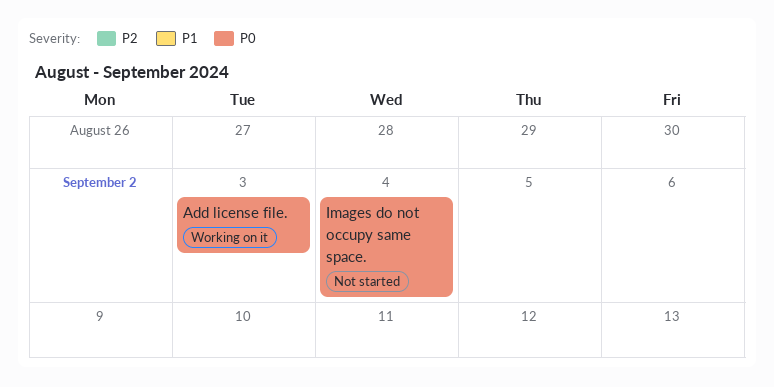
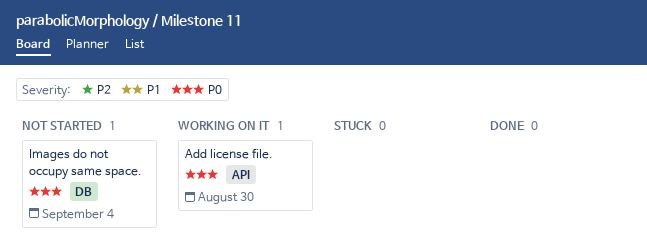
Add license file., due: Sep 3 -> Aug 30

